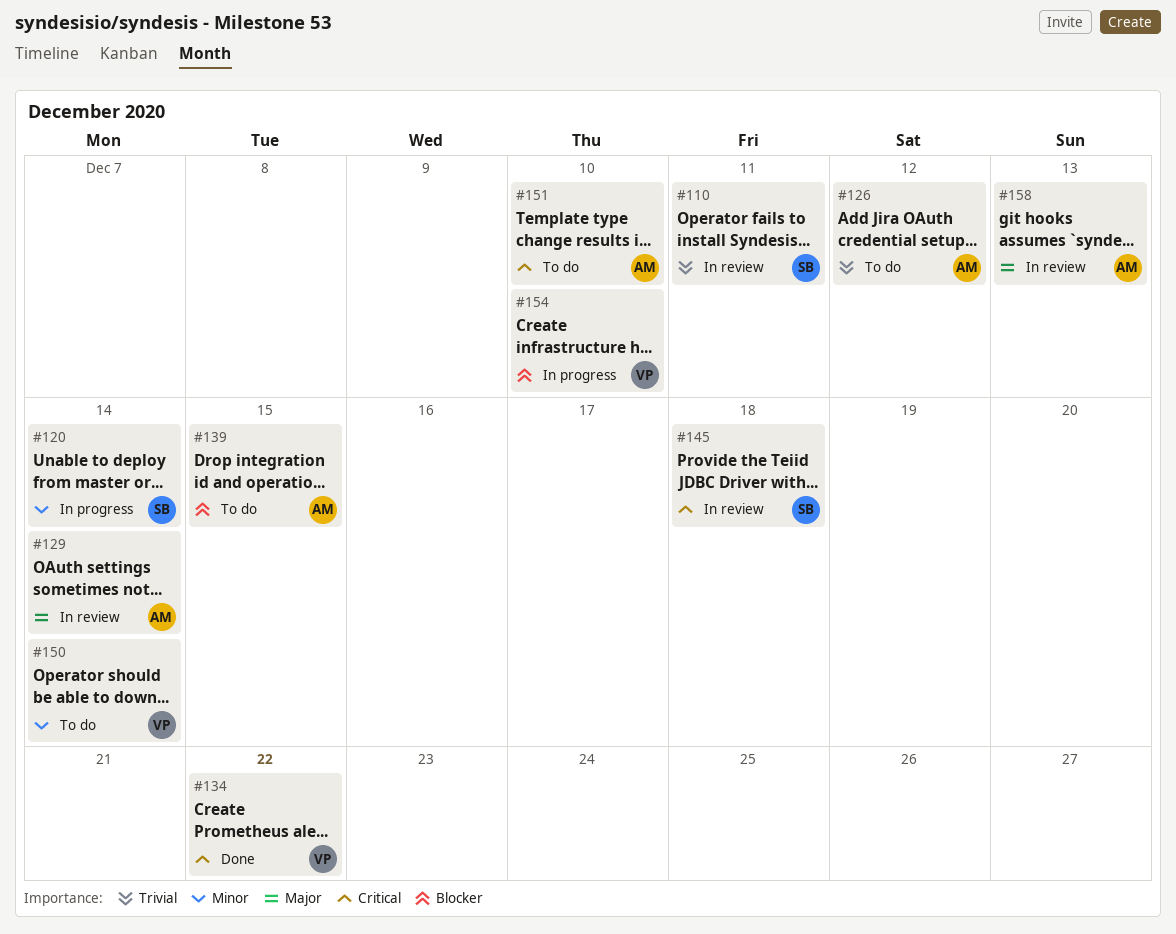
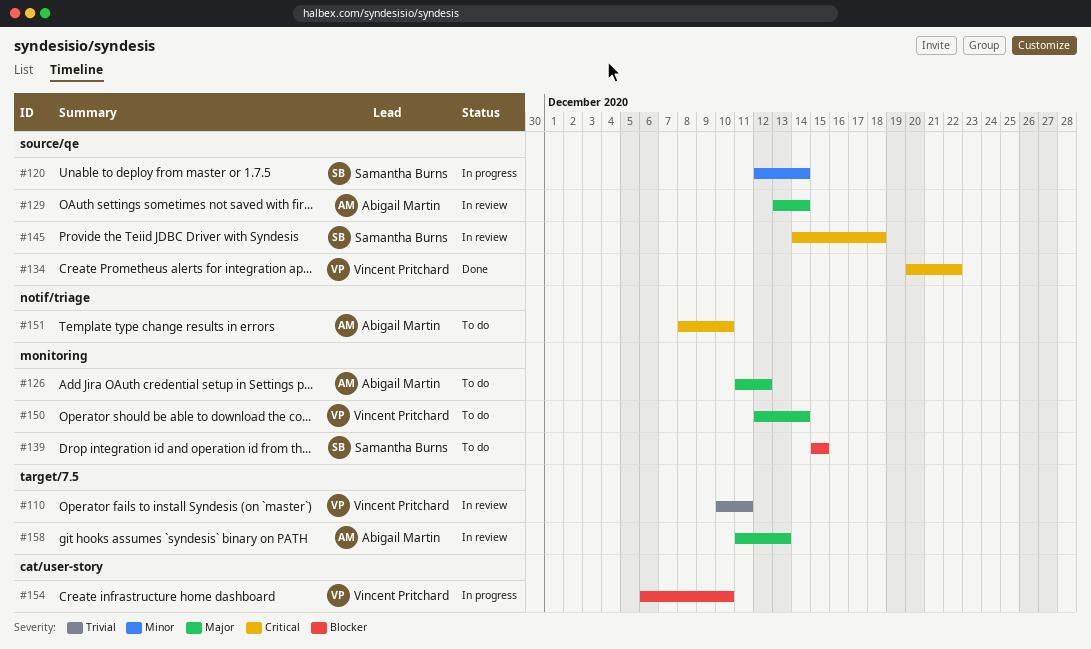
#110, owner: Samantha Burns -> Vincent Pritchard
#126, priority: Trivial -> Major
#139, owner: Abigail Martin -> Samantha Burns
#150, priority: Minor -> Major

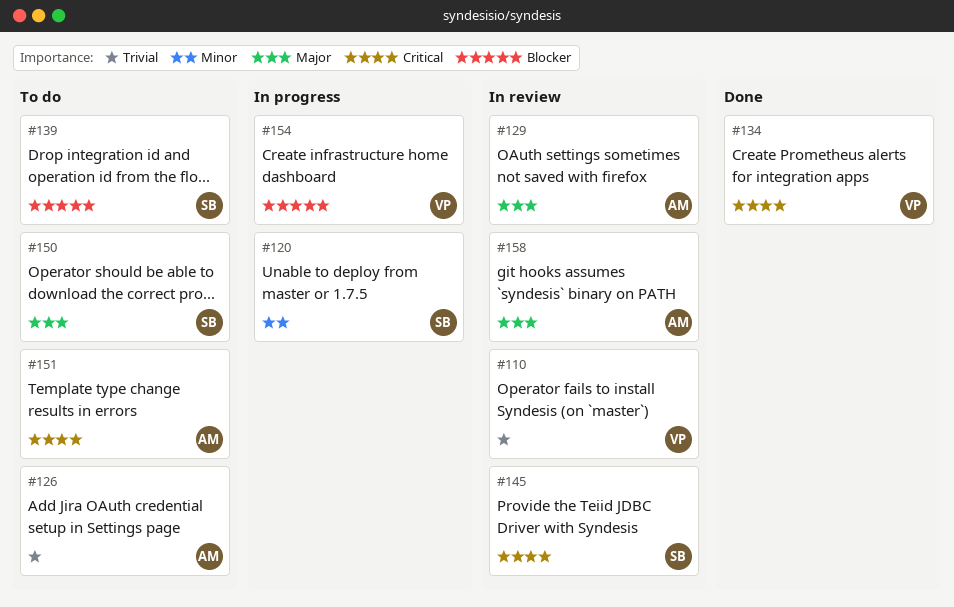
#126, priority: Major -> Trivial
#150, owner: Vincent Pritchard -> Samantha Burns

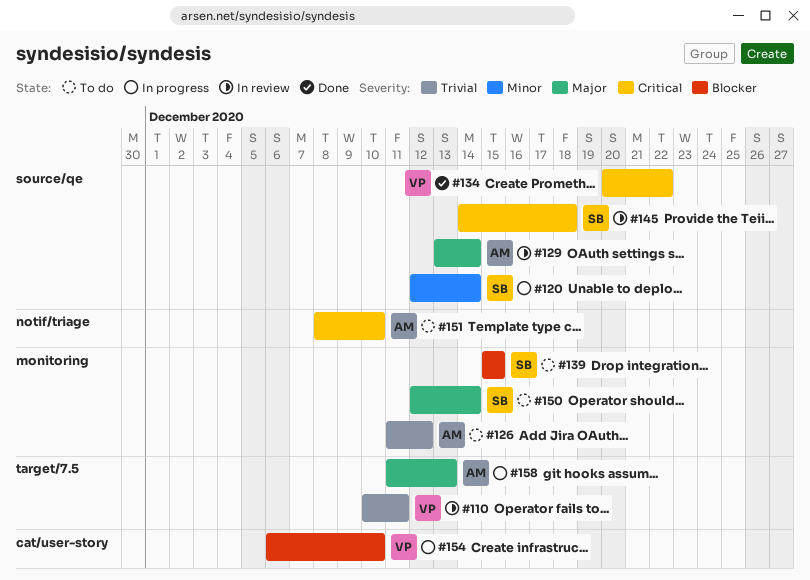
#158, status: In review -> In progress

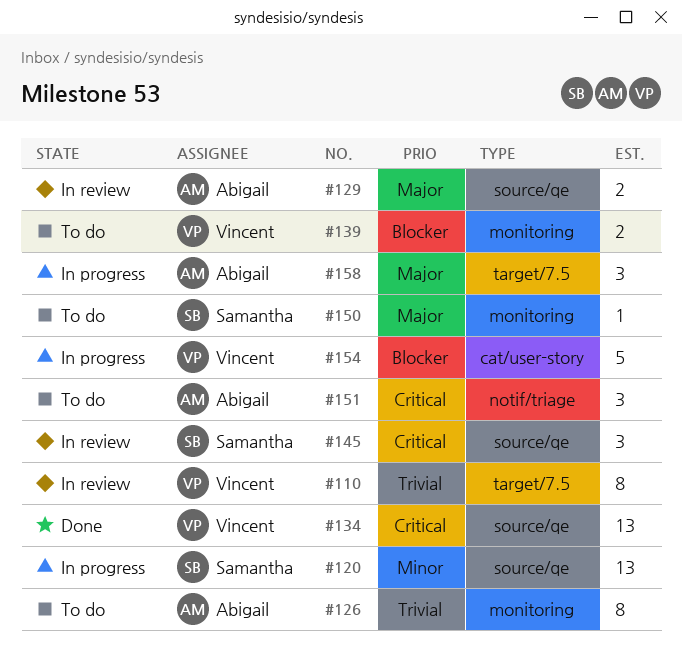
#139, owner: Samantha -> Vincent

